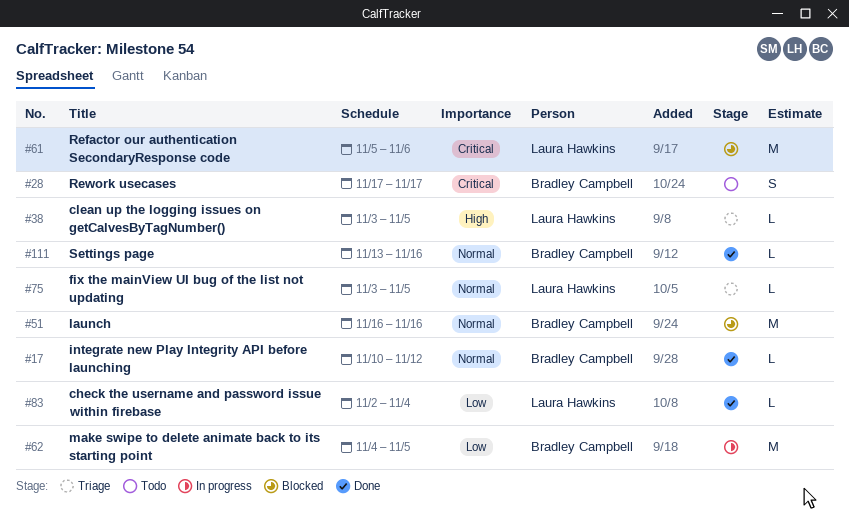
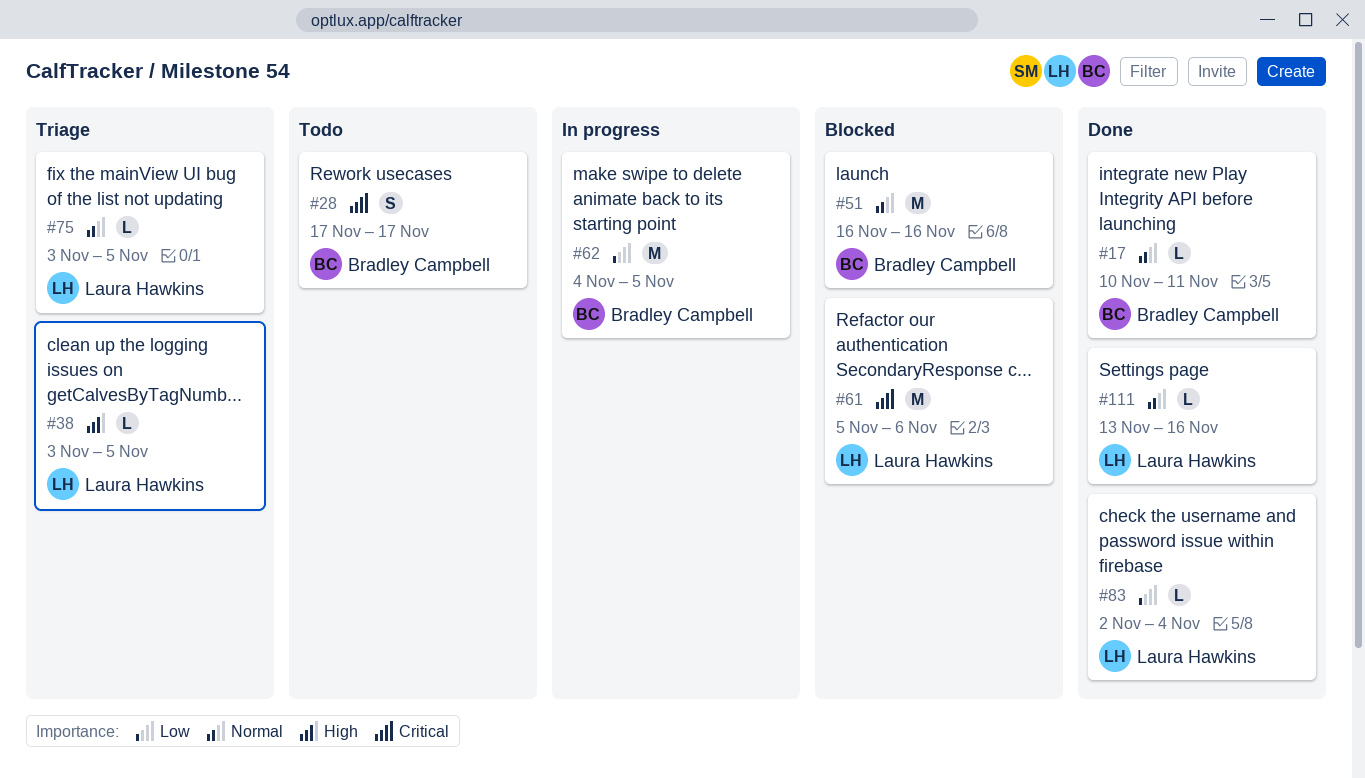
#17, due: Nov 12 -> Nov 11
#111, owner: Bradley Campbell -> Laura Hawkins

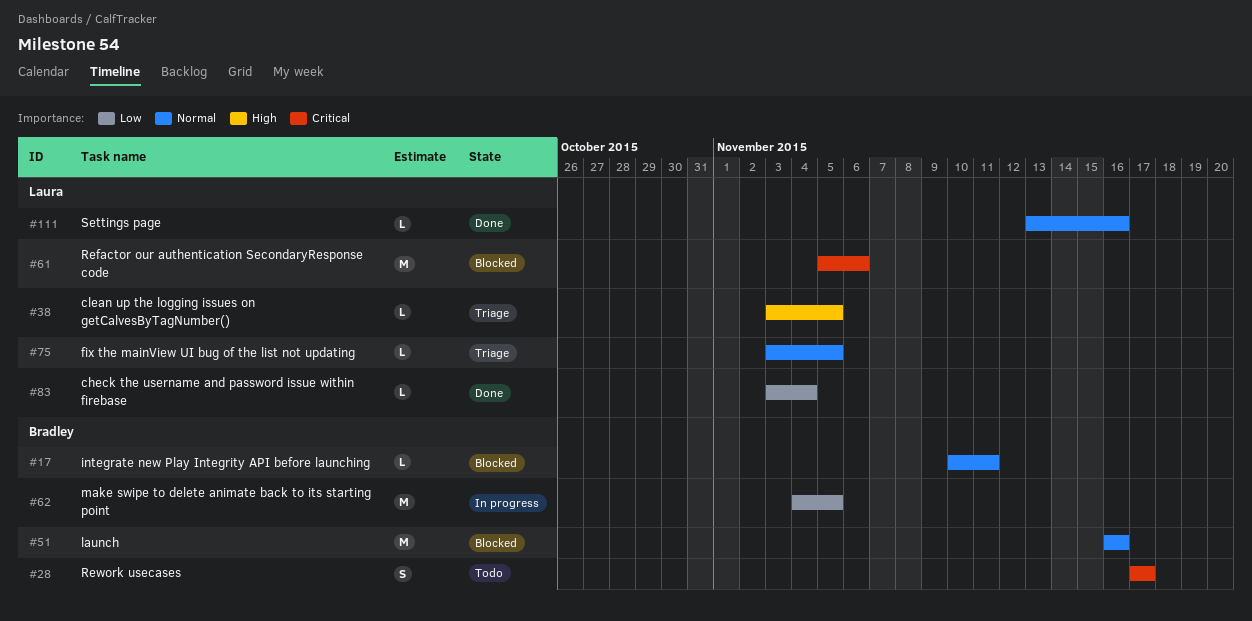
#17, status: Done -> Blocked
#83, start: Nov 2 -> Nov 3

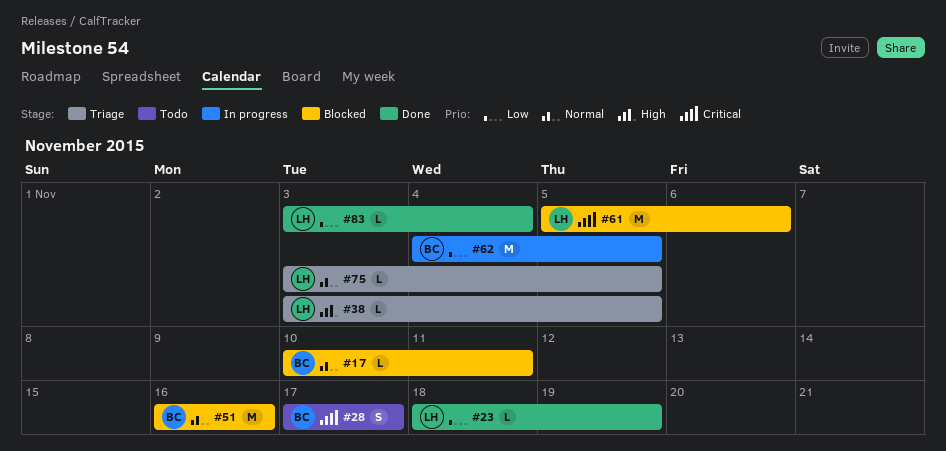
#23: none -> present
#111: present -> none

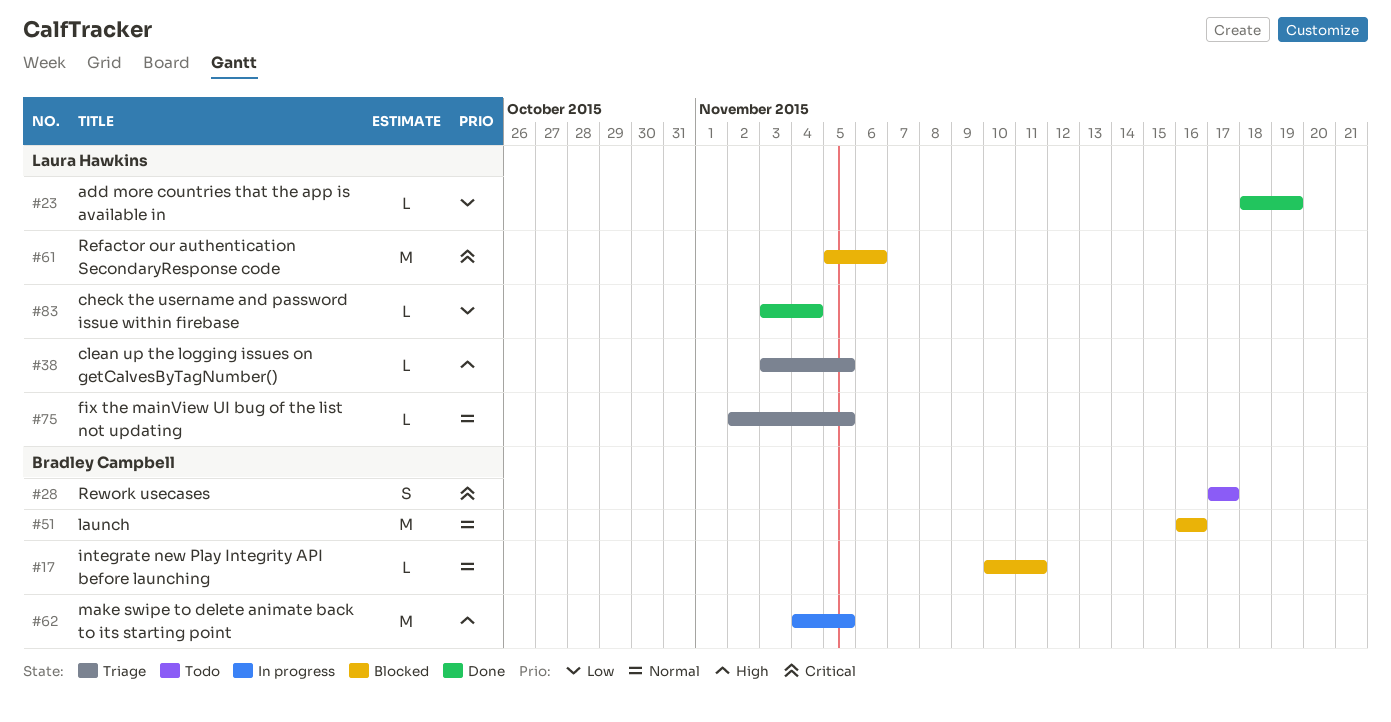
#62, priority: Low -> High
#75, start: Nov 3 -> Nov 2

